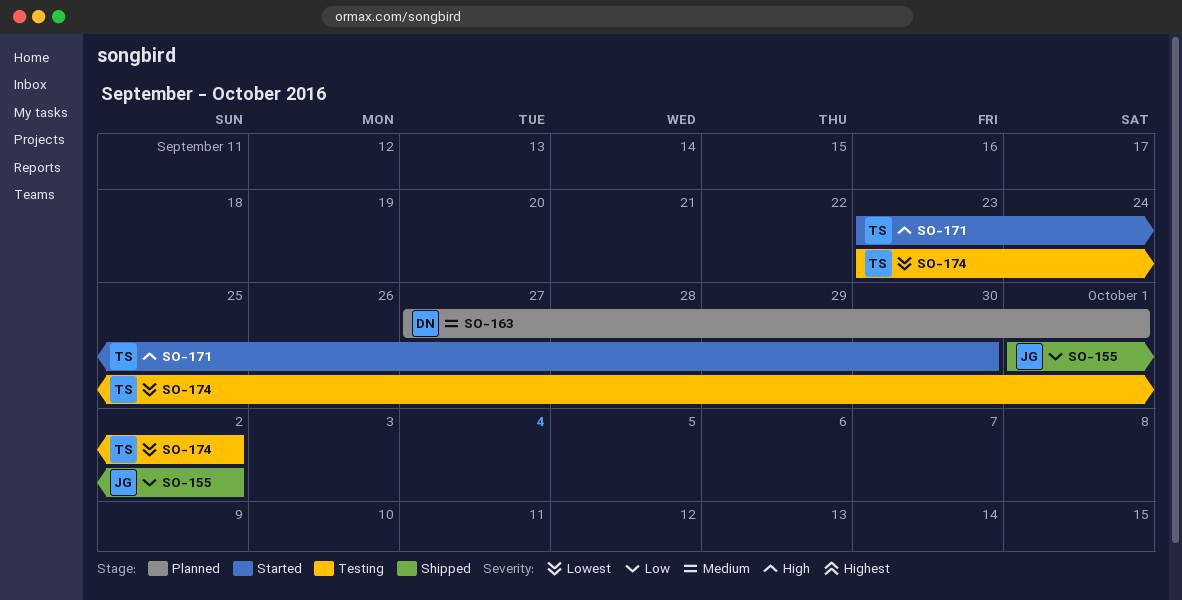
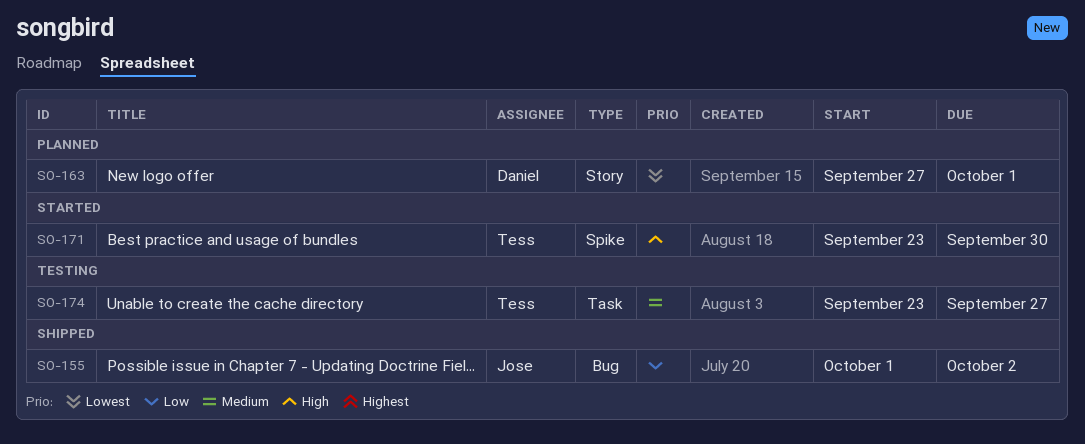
SO-163, priority: Medium -> Lowest
SO-174, priority: Lowest -> Medium
SO-174, due: Oct 2 -> Sep 27

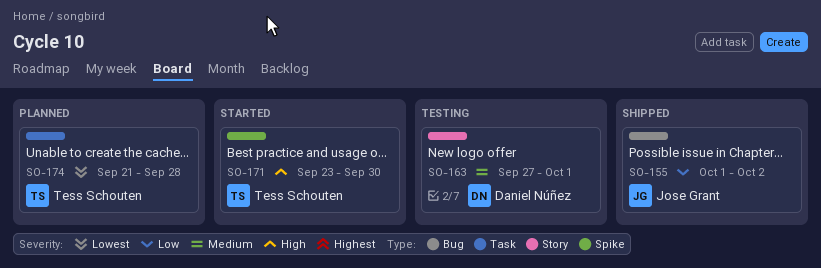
SO-163, status: Planned -> Testing
SO-163, priority: Lowest -> Medium
SO-174, status: Testing -> Planned
SO-174, priority: Medium -> Lowest
SO-174, start: Sep 23 -> Sep 21
SO-174, due: Sep 27 -> Sep 28

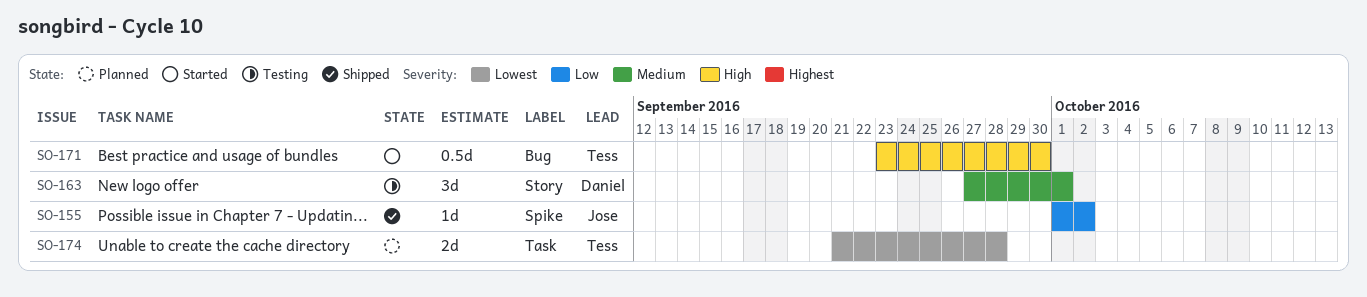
SO-155, label: Bug -> Spike
SO-171, label: Spike -> Bug

